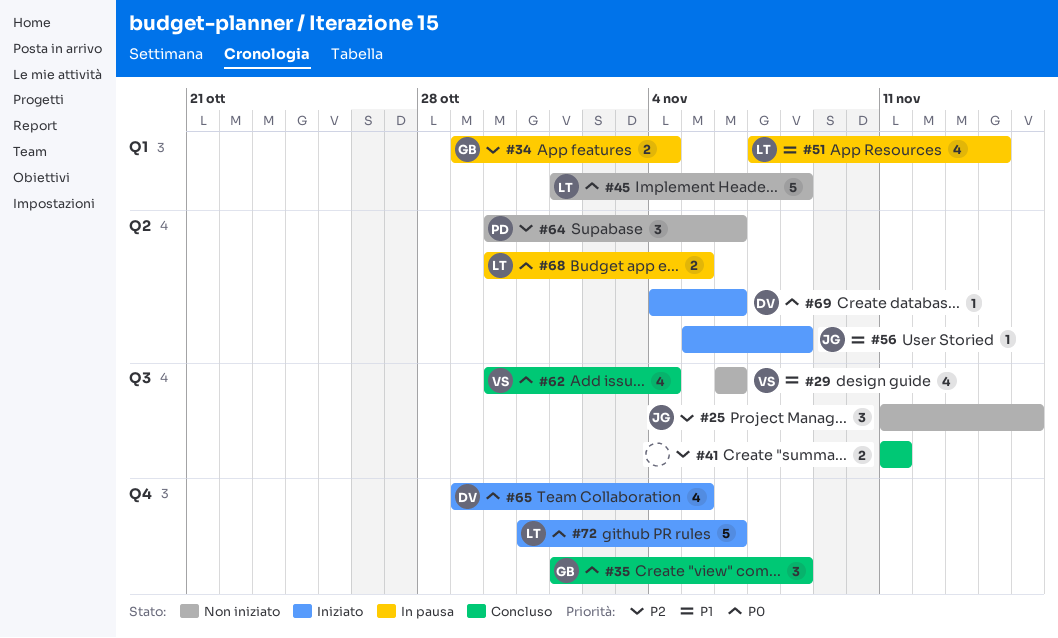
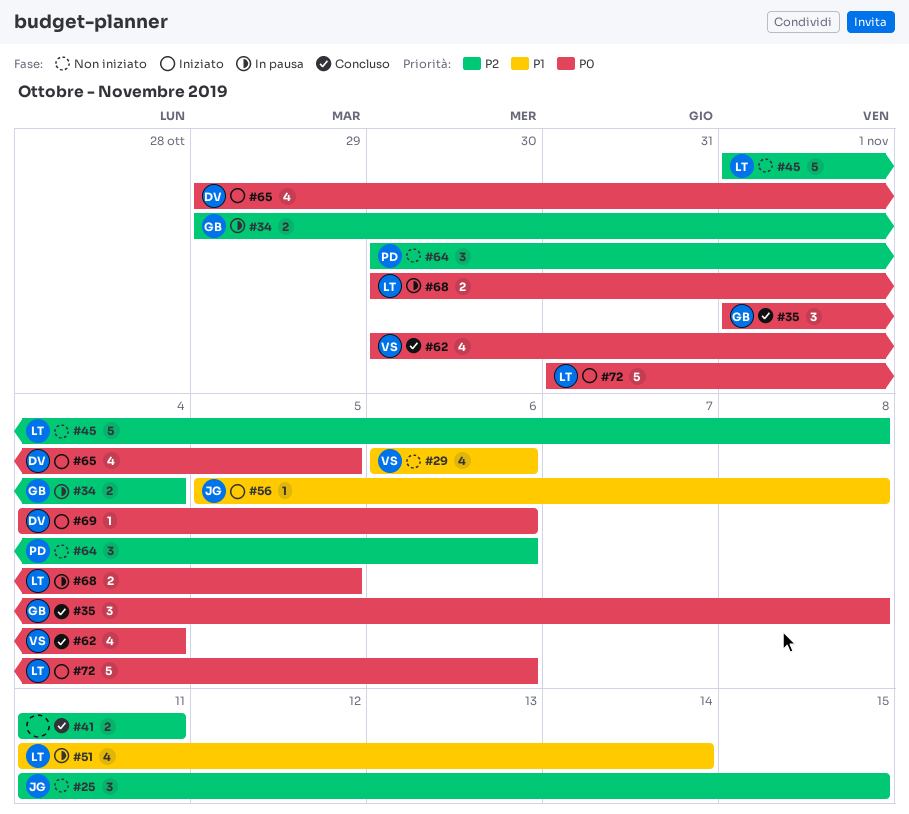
#45, priority: P0 -> P2
#51, start: Nov 7 -> Nov 11

